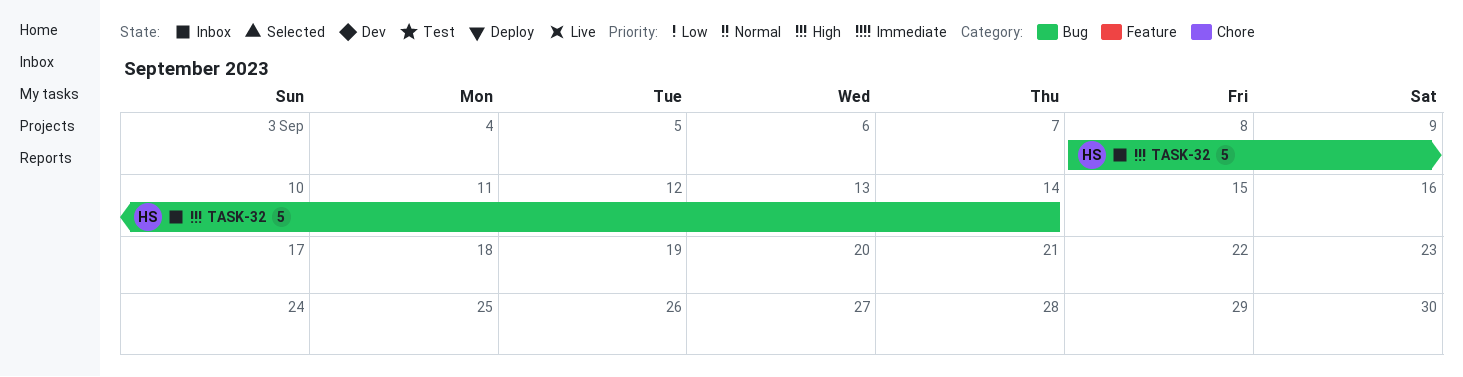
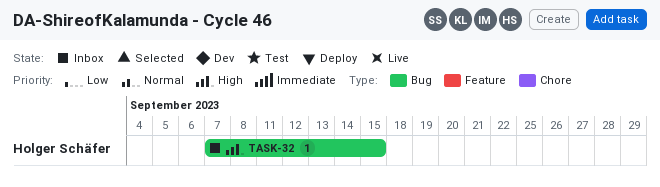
TASK-32, estimate: 5 -> 1
TASK-32, start: Sep 8 -> Sep 7
TASK-32, due: Sep 14 -> Sep 15

